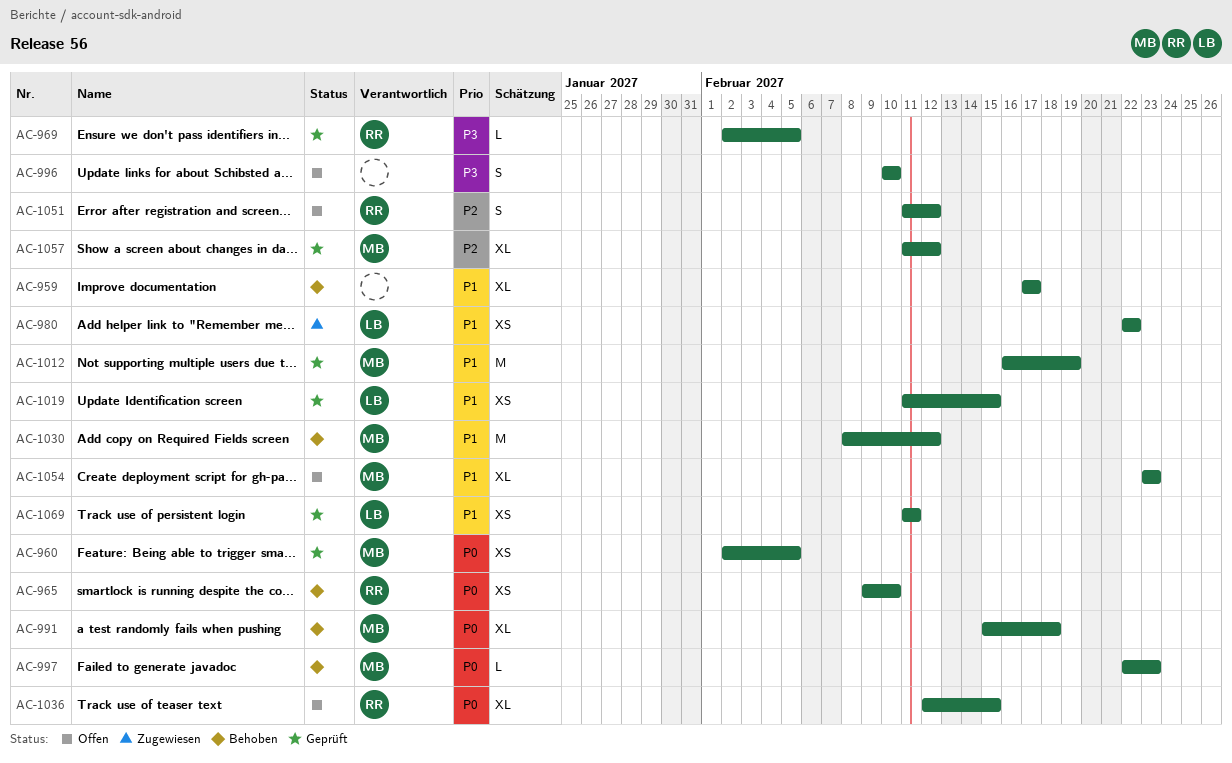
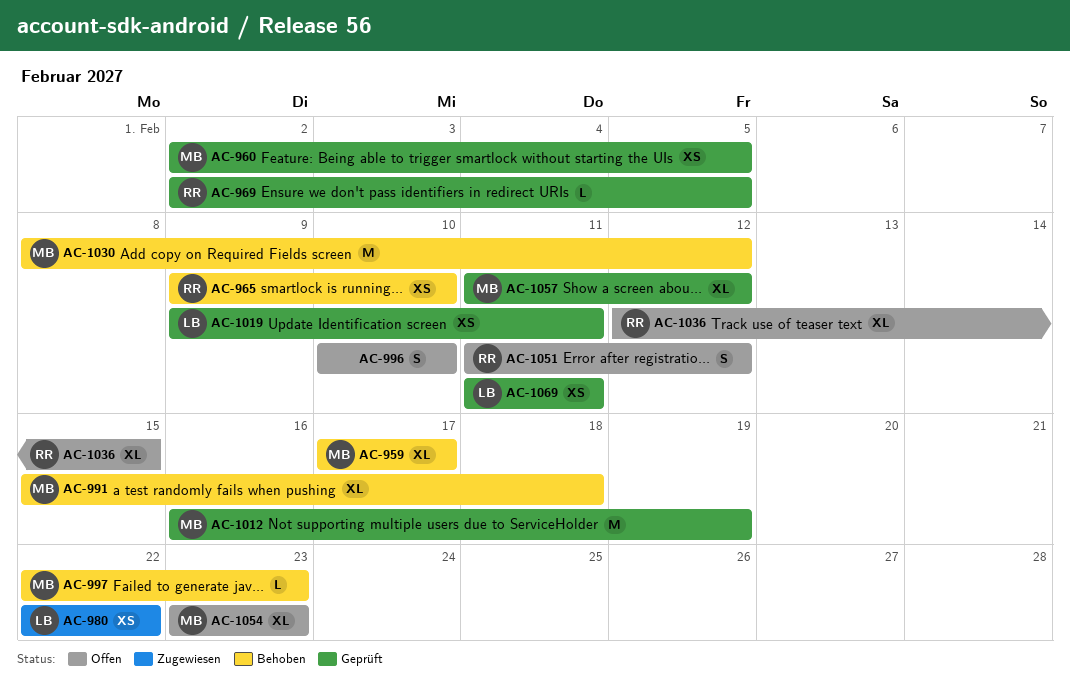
AC-959, owner: none -> MB
AC-1019, start: Feb 11 -> Feb 9
AC-1019, due: Feb 15 -> Feb 11

